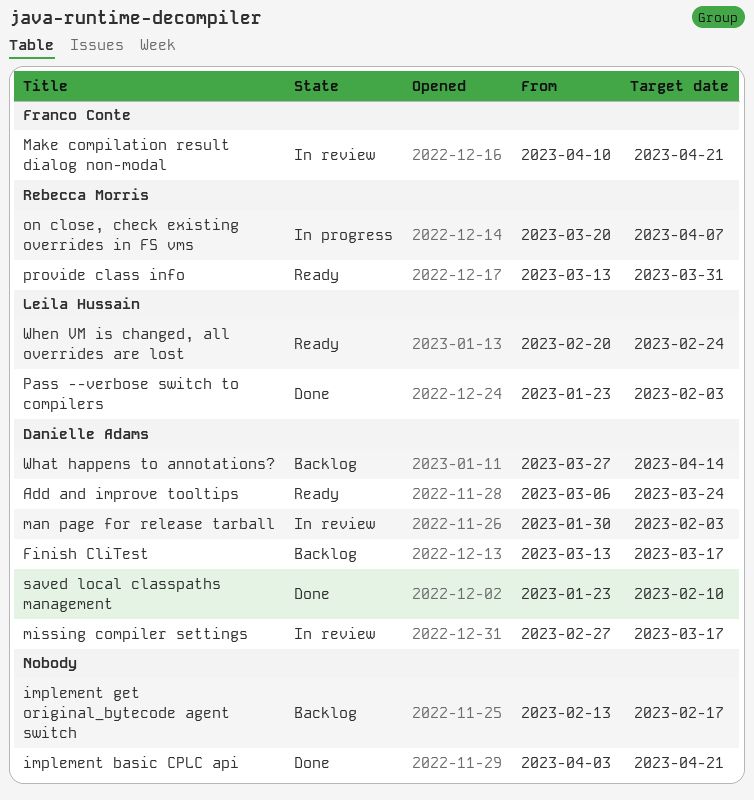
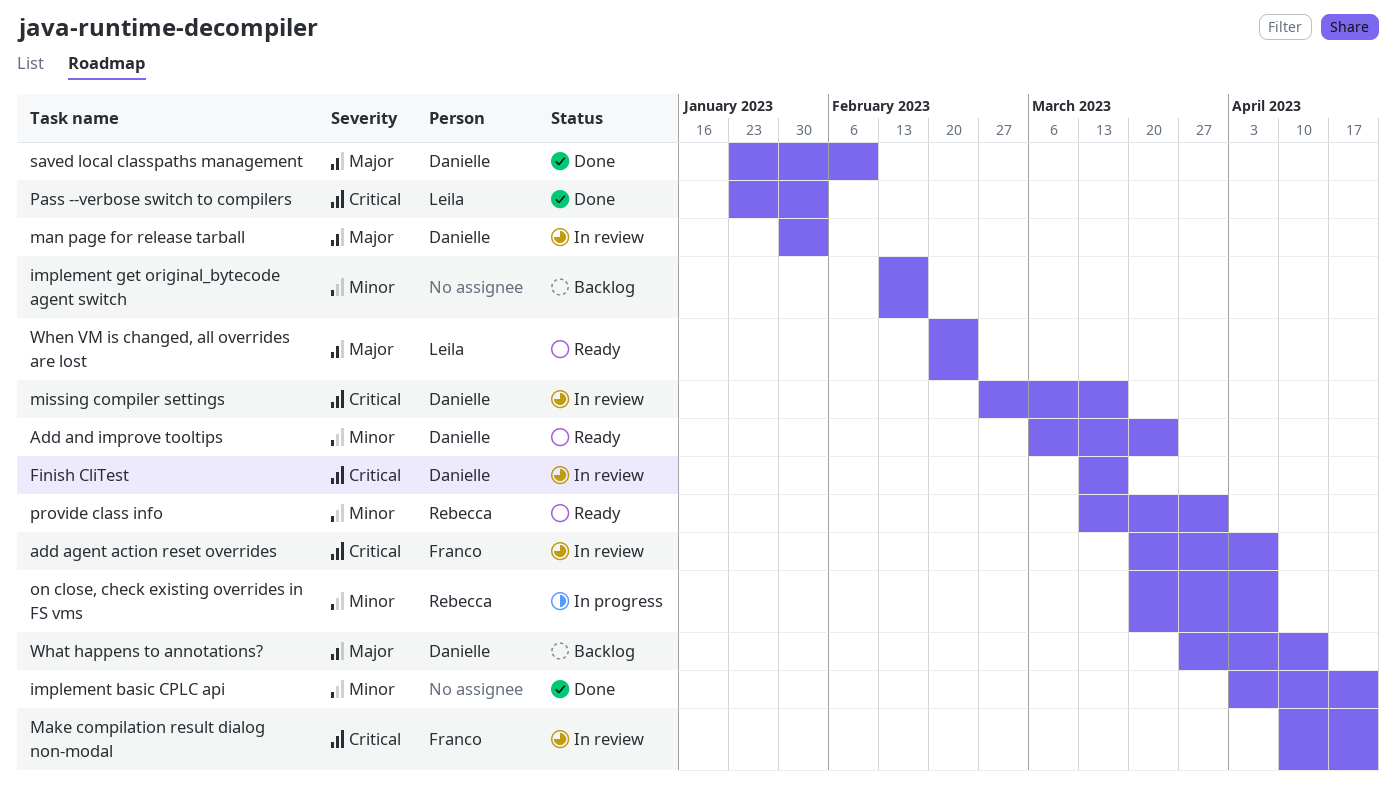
add agent action reset overrides: none -> present
Finish CliTest, status: Backlog -> In review

